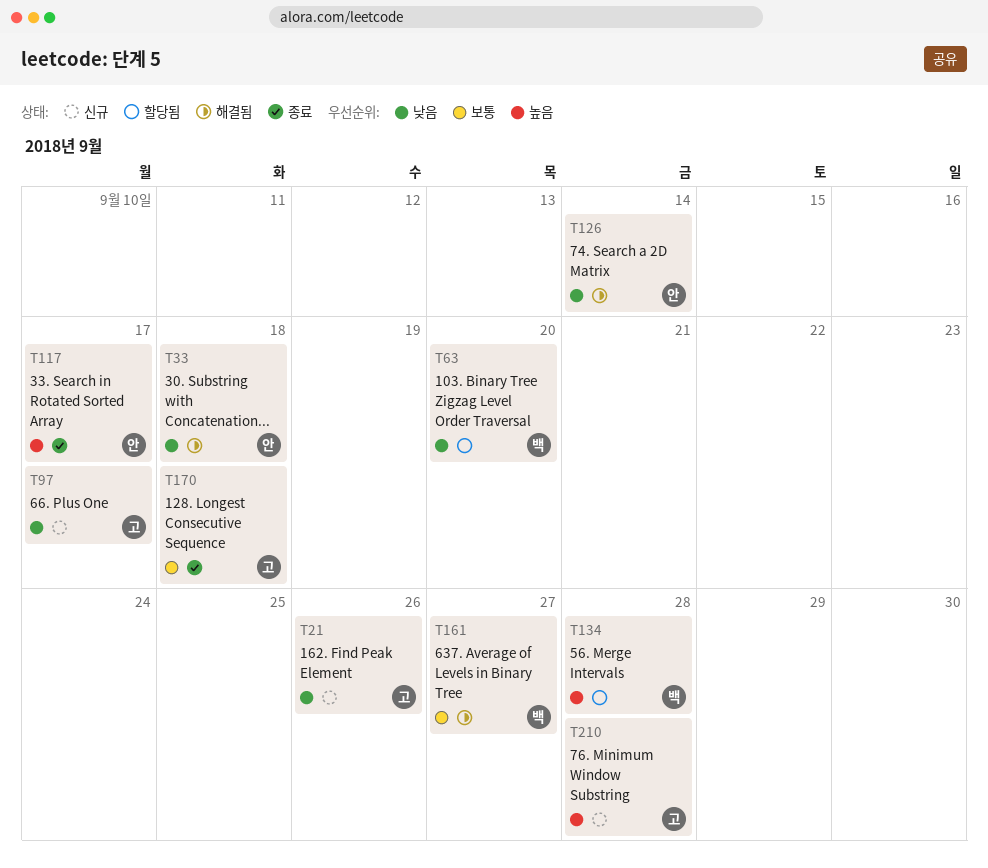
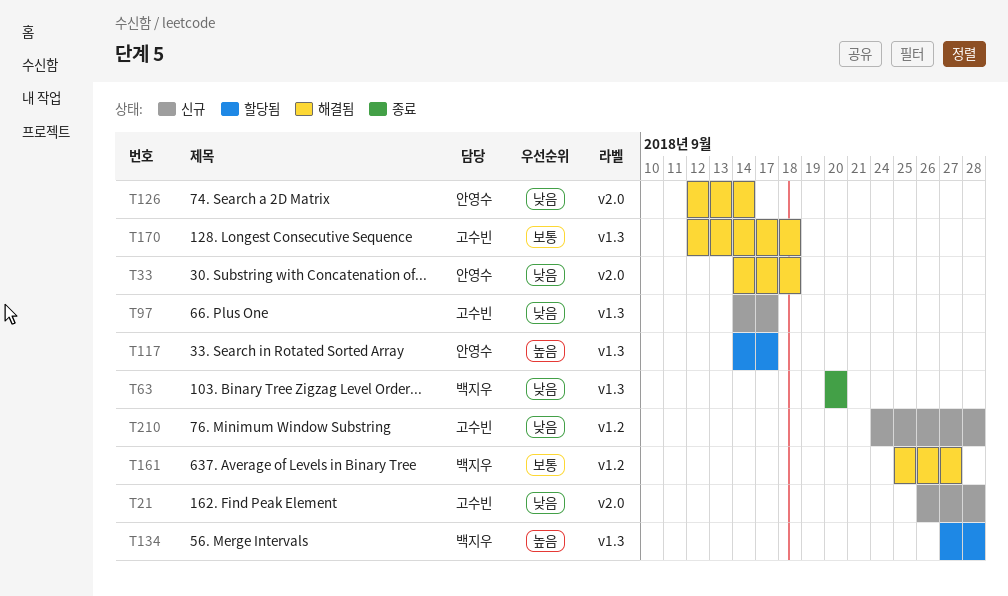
T21, due: Sep 26 -> Sep 28
T63, status: 할당됨 -> 종료
T117, status: 종료 -> 할당됨
T170, status: 종료 -> 해결됨
T210, priority: 높음 -> 낮음

